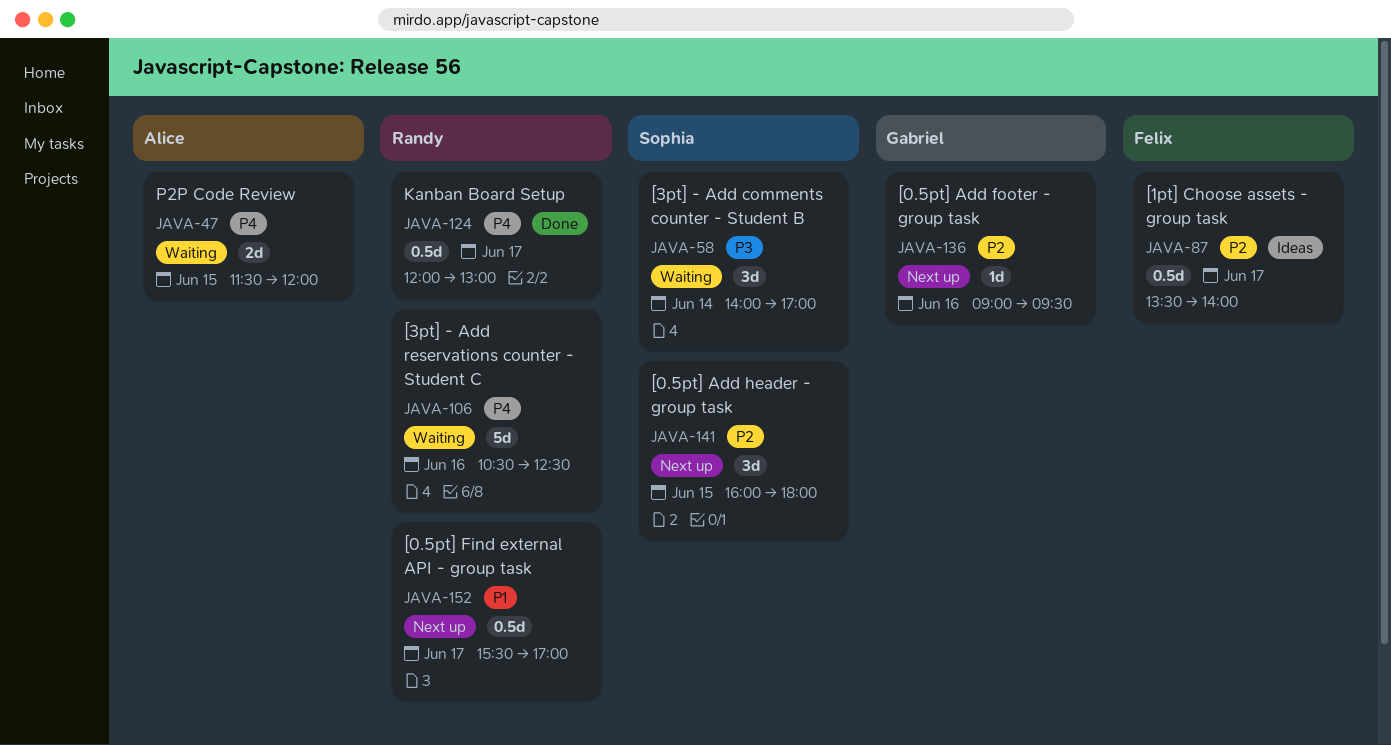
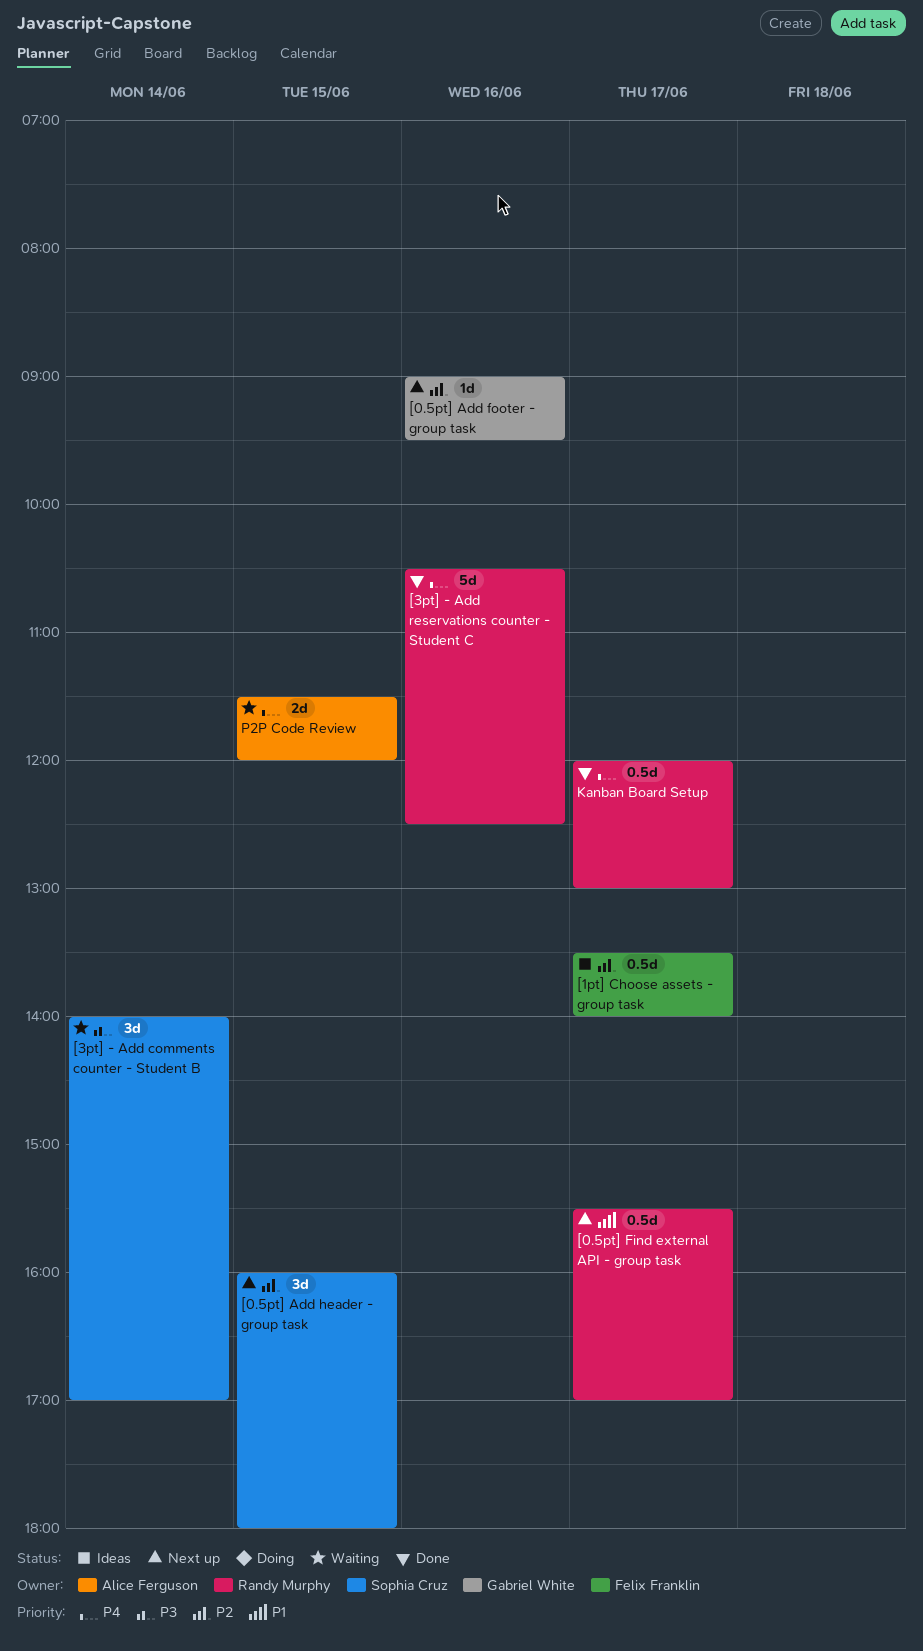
[3pt] - Add reservations counter - Student C, status: Waiting -> Done

